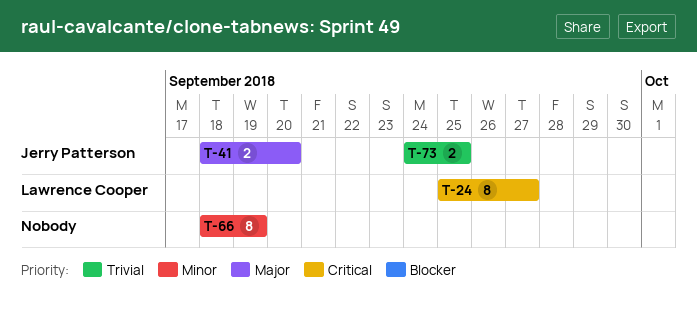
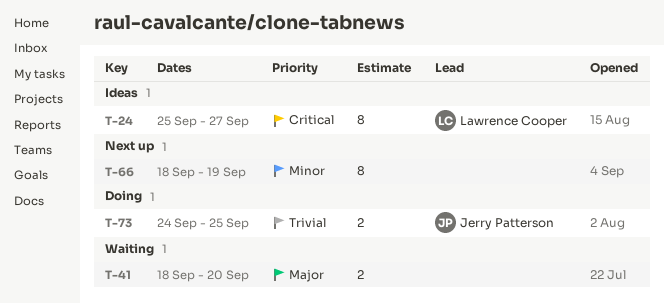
T-41, owner: Jerry Patterson -> none

